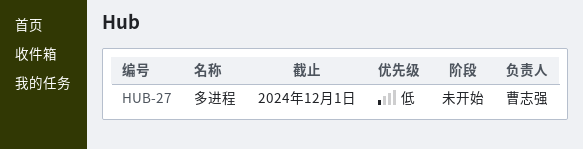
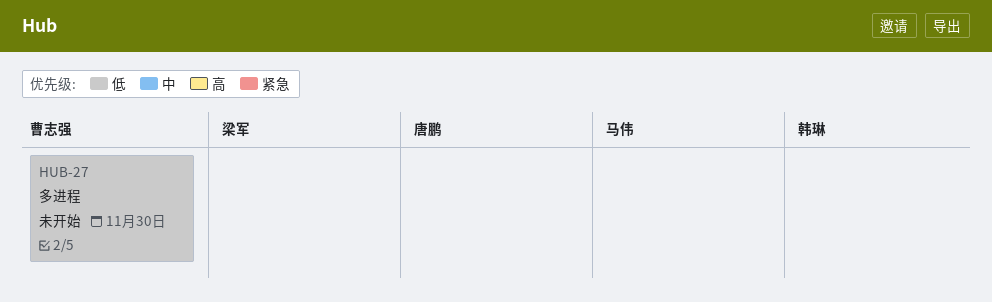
HUB-27, due: Dec 1 -> Nov 30

